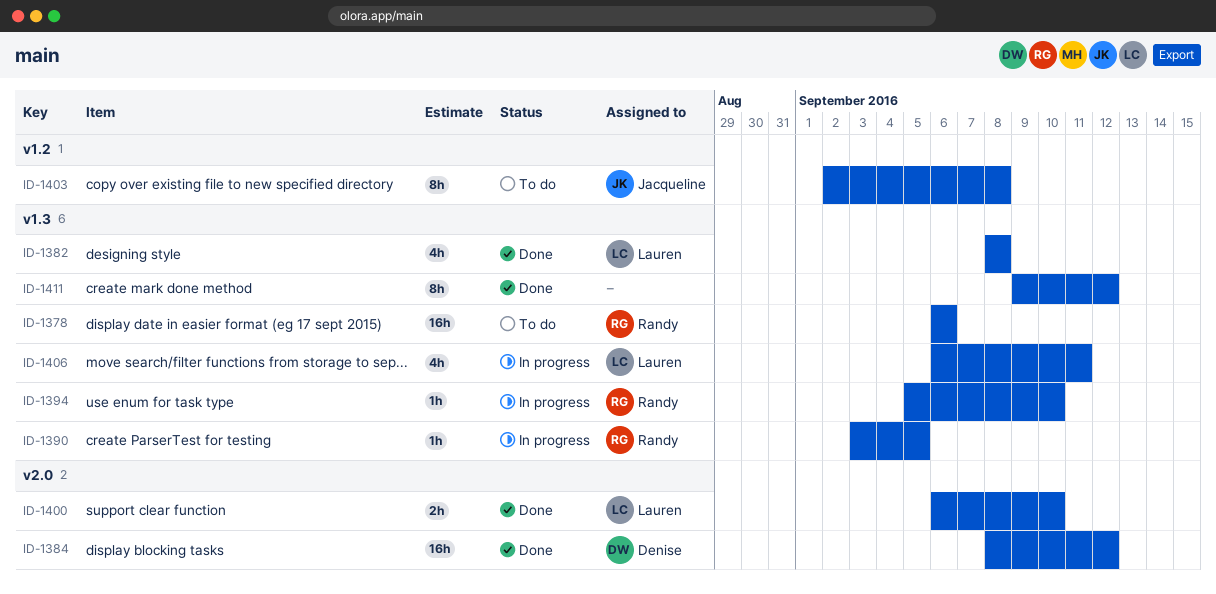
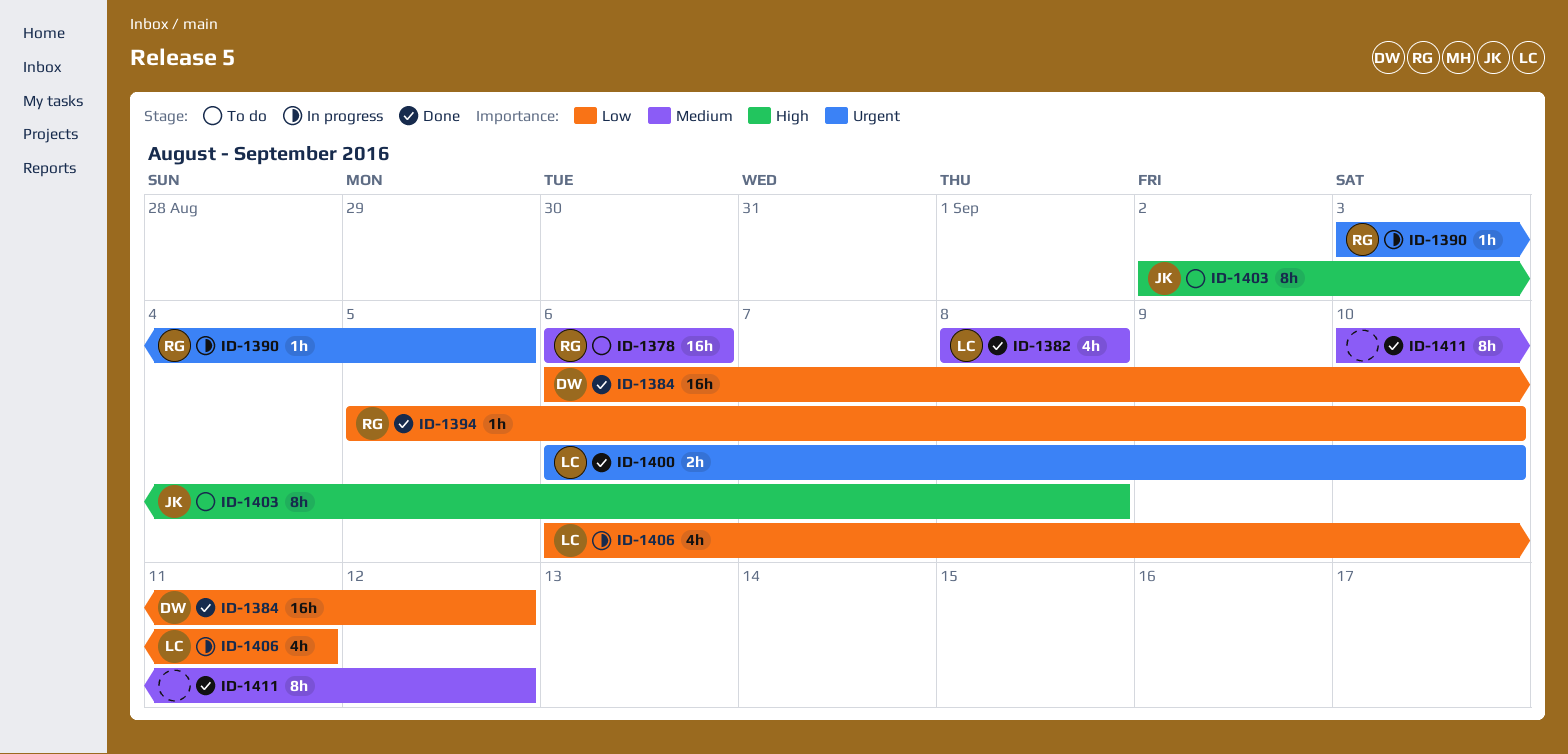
ID-1384, start: Sep 8 -> Sep 6
ID-1394, status: In progress -> Done
ID-1411, start: Sep 9 -> Sep 10

